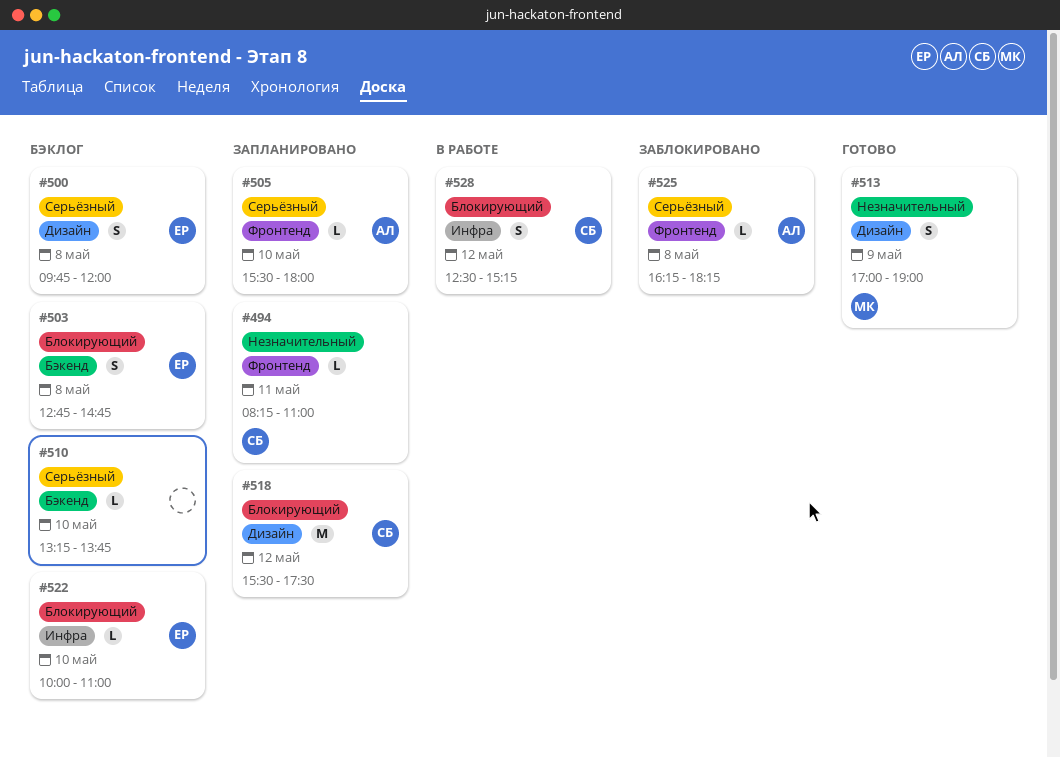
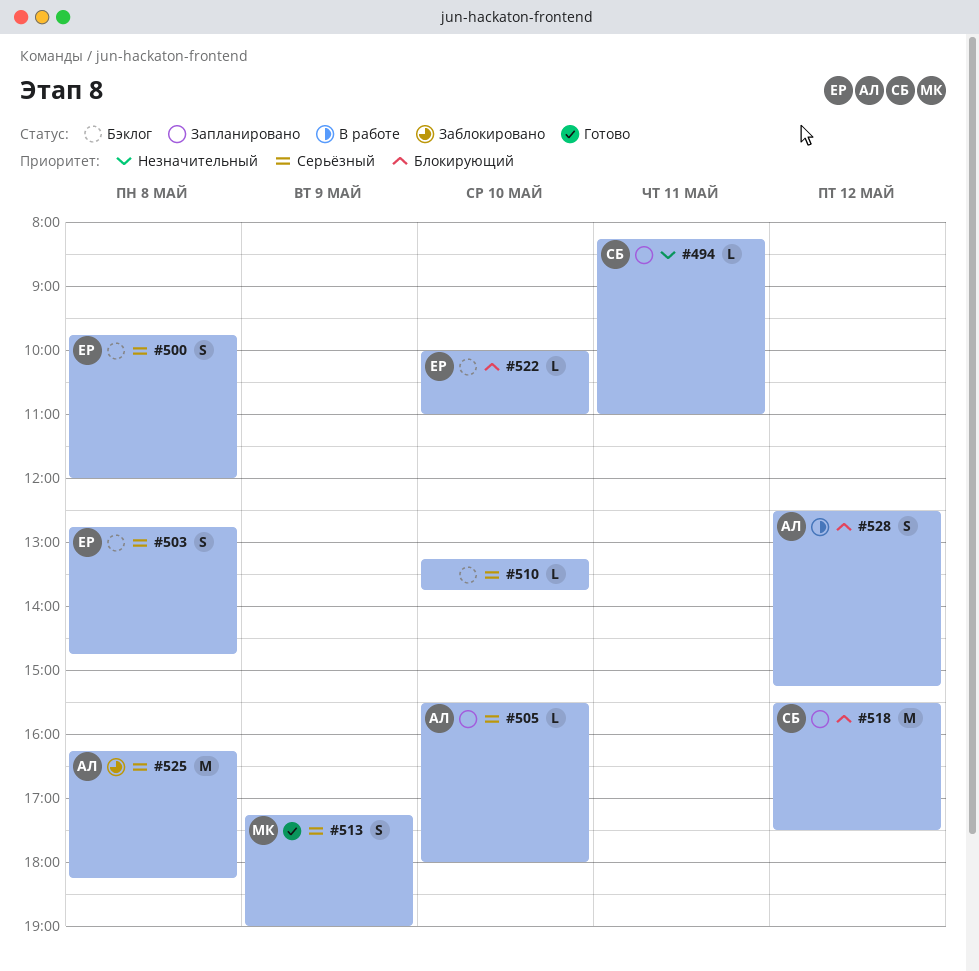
#503, priority: Блокирующий -> Серьёзный
#513, priority: Незначительный -> Серьёзный
#513, begins: 17:00 -> 17:15
#525, estimate: L -> M
#528, owner: СБ -> АЛ

